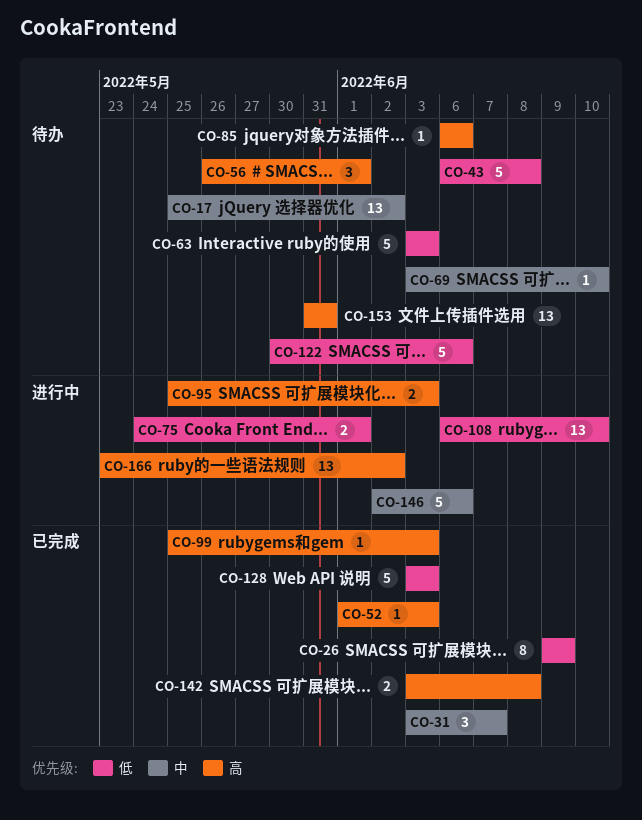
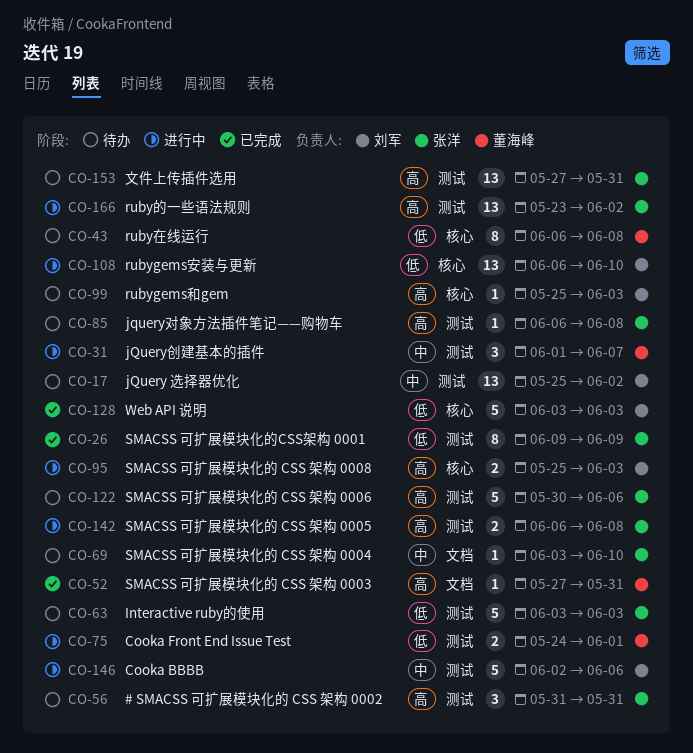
CO-31, status: 已完成 -> 进行中
CO-31, start: Jun 3 -> Jun 1
CO-43, estimate: 5 -> 8
CO-52, start: Jun 1 -> May 27
CO-52, due: Jun 3 -> May 31
CO-56, start: May 26 -> May 31
CO-56, due: Jun 1 -> May 31
CO-85, due: Jun 6 -> Jun 8
CO-99, status: 已完成 -> 待办
CO-122, priority: 低 -> 高
CO-142, status: 已完成 -> 进行中
CO-142, start: Jun 3 -> Jun 6
CO-153, start: May 31 -> May 27

